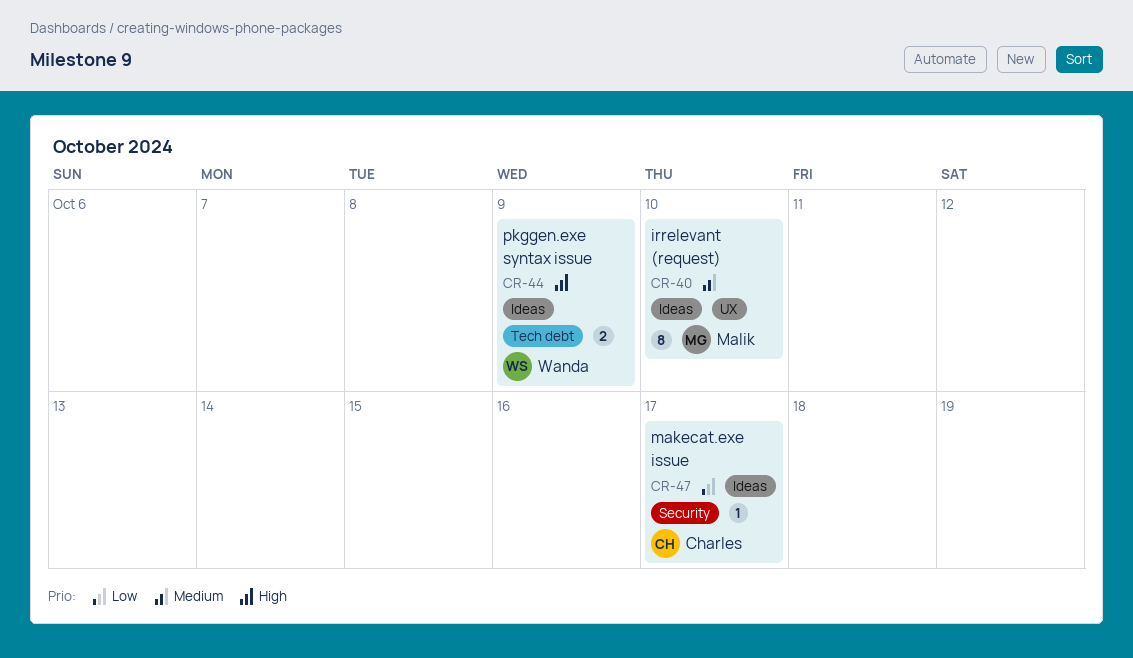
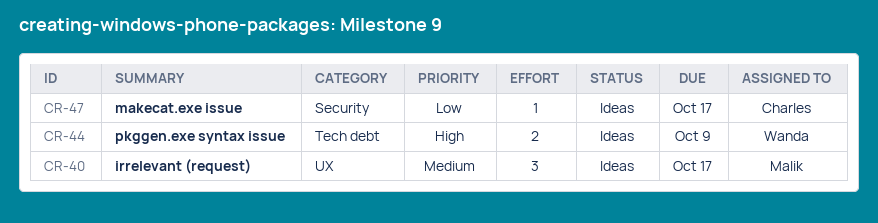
CR-40, estimate: 8 -> 3
CR-40, due: Oct 10 -> Oct 17

